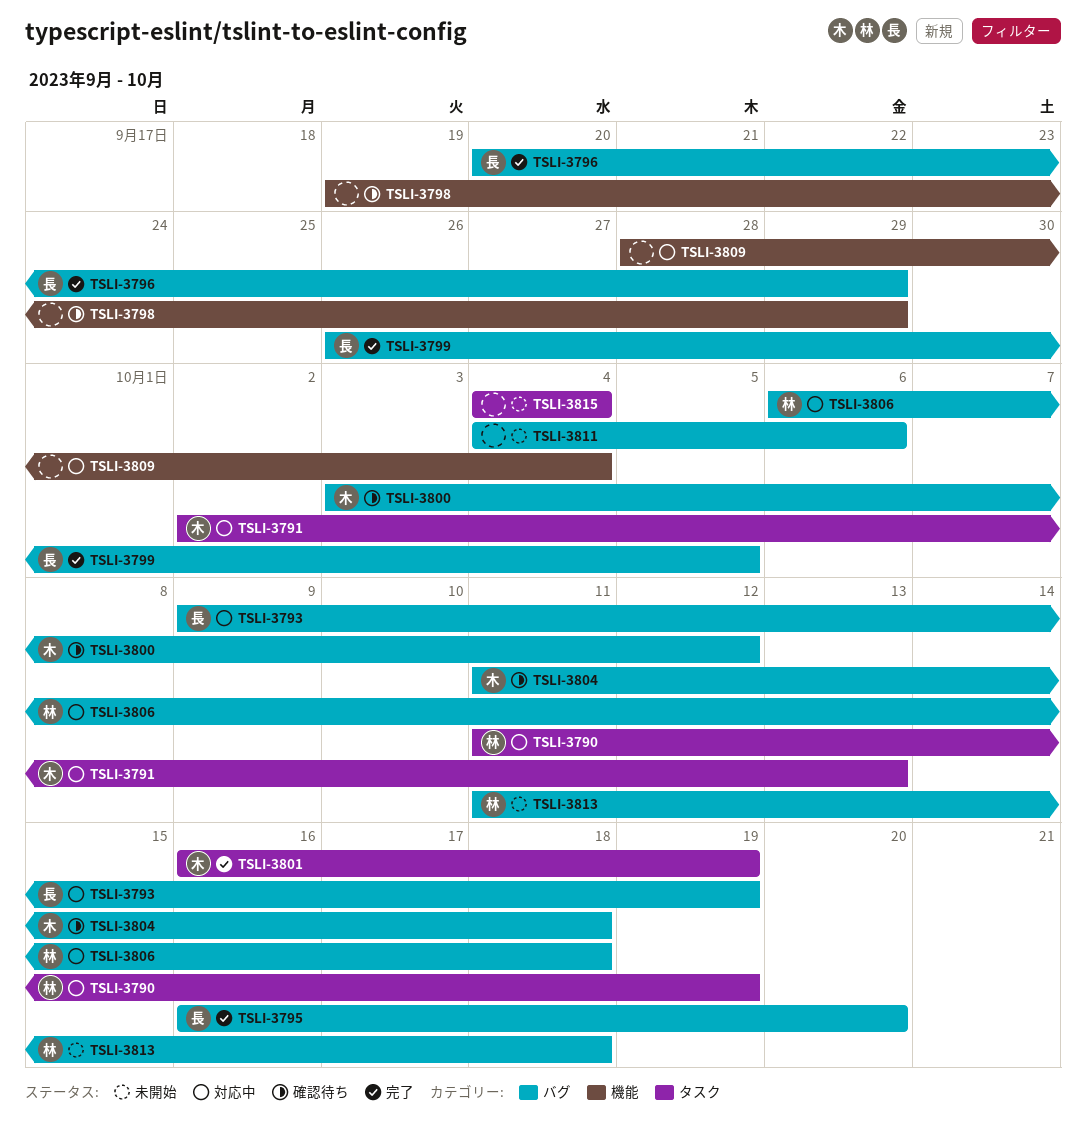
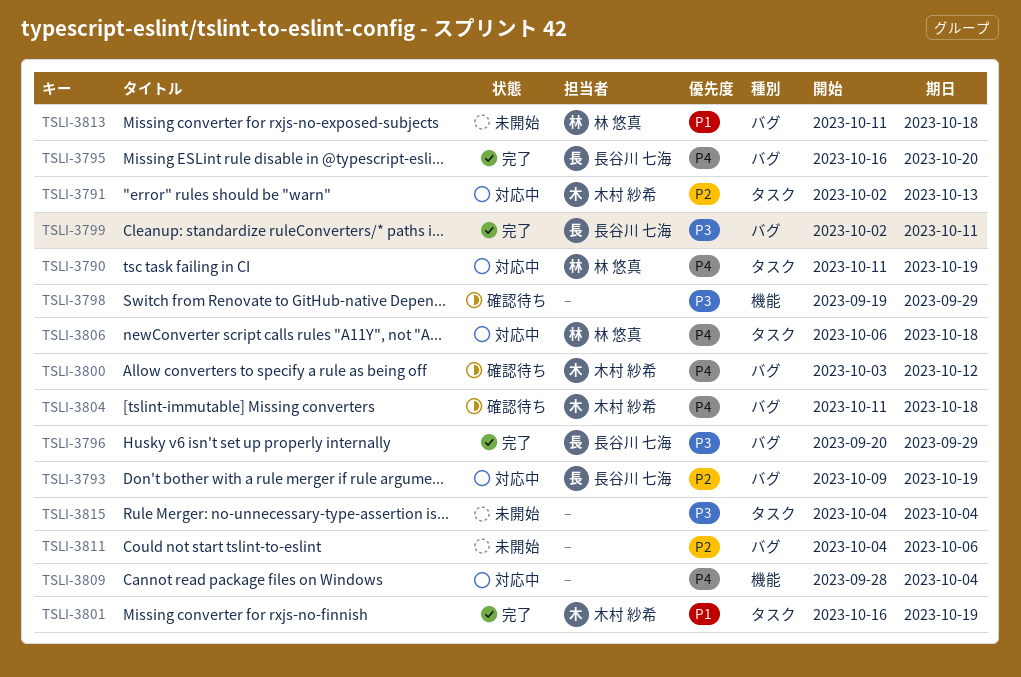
TSLI-3799, start: Sep 26 -> Oct 2
TSLI-3799, due: Oct 5 -> Oct 11
TSLI-3806, label: バグ -> タスク

